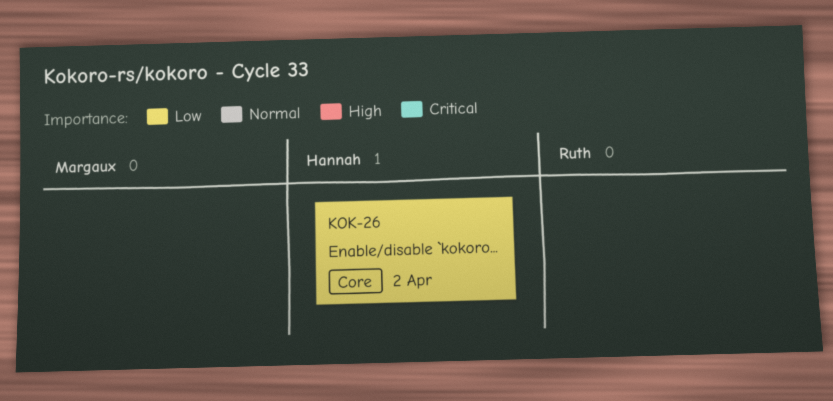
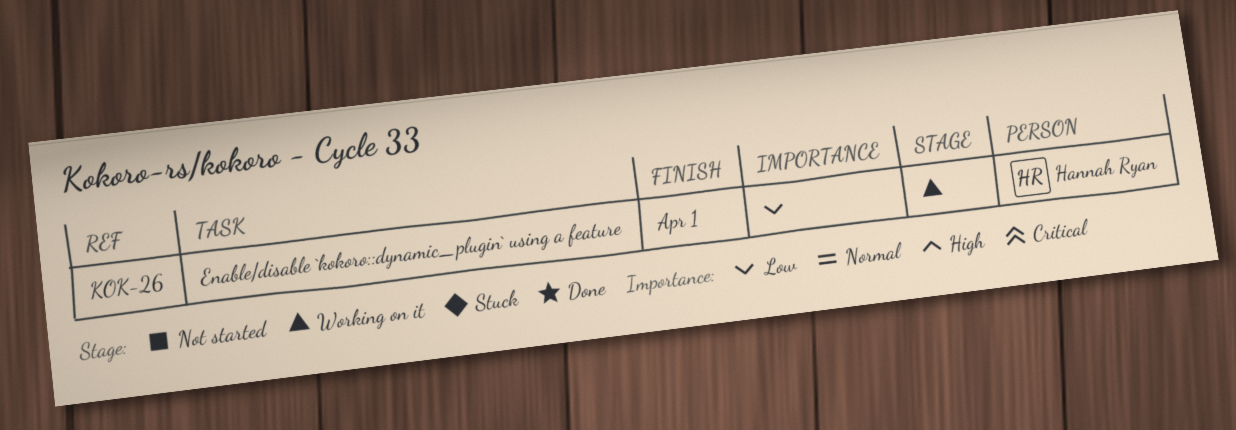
KOK-26, due: Apr 2 -> Apr 1

